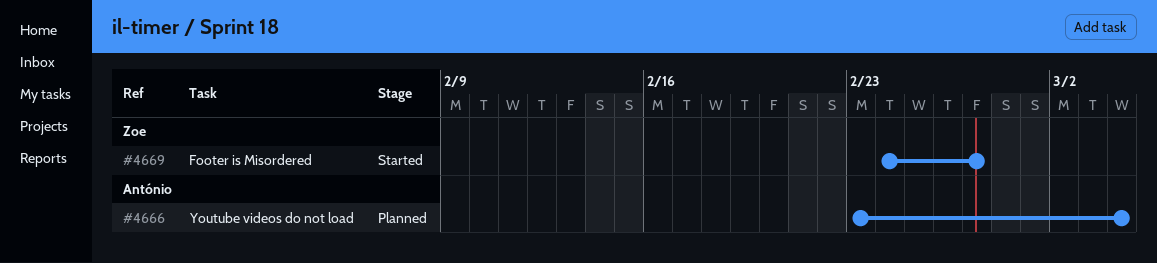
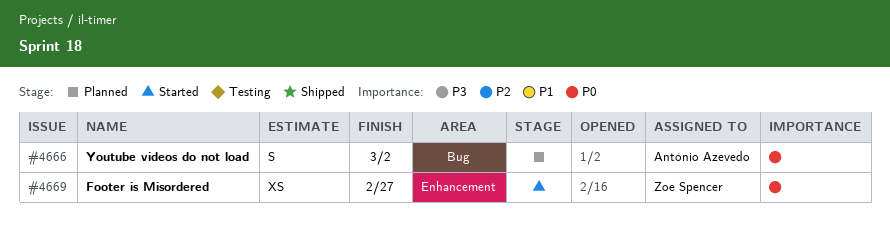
#4666, due: Mar 4 -> Mar 2

